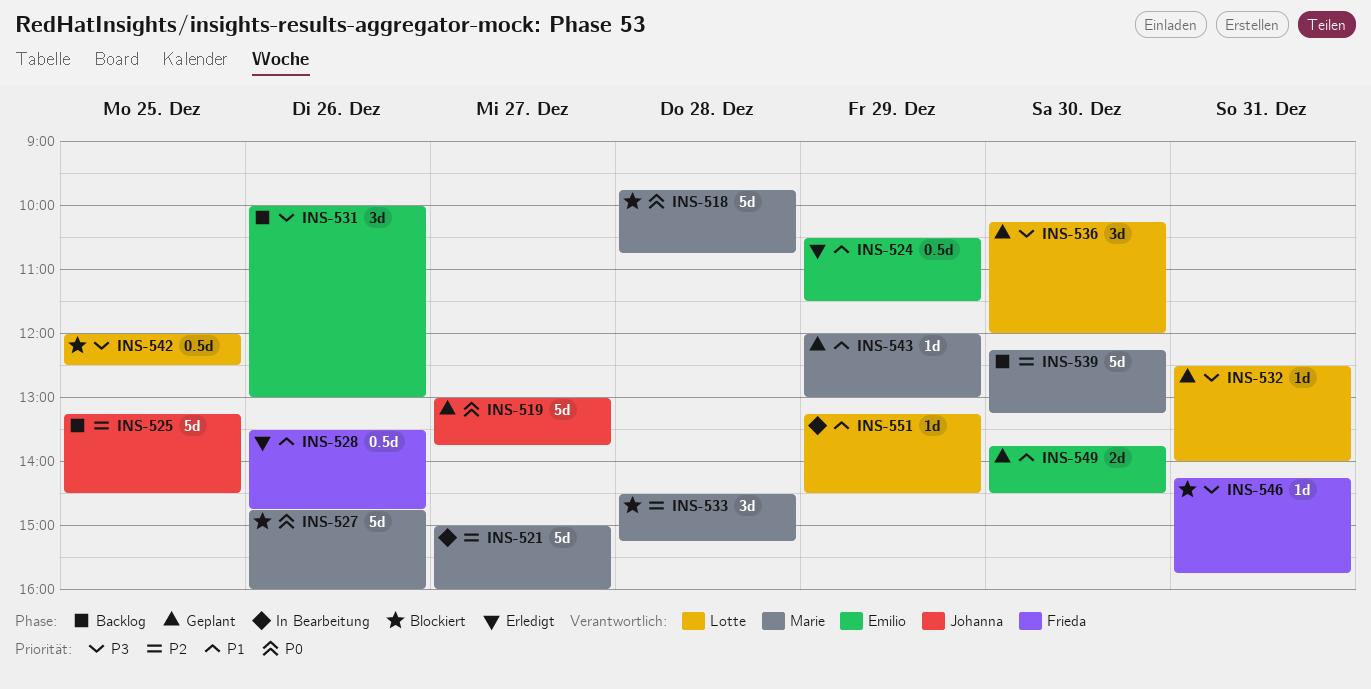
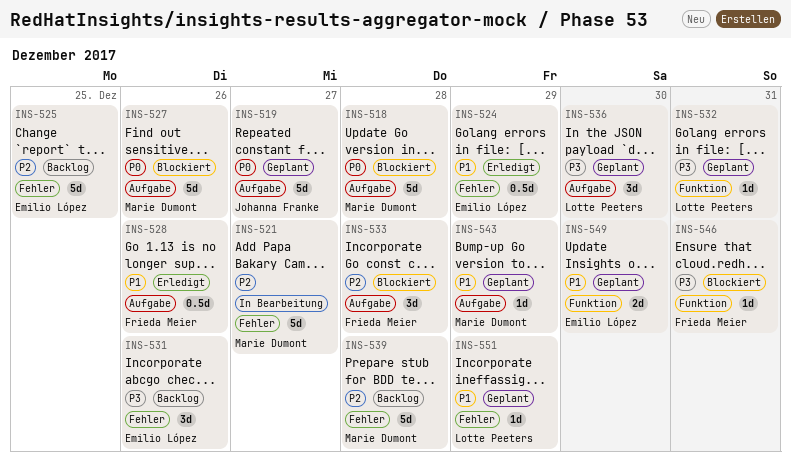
INS-525, owner: Johanna Franke -> Emilio López
INS-533, owner: Marie Dumont -> Frieda Meier
INS-539, day: Dec 30 -> Dec 28
INS-542: present -> none
INS-551, status: In Bearbeitung -> Geplant

